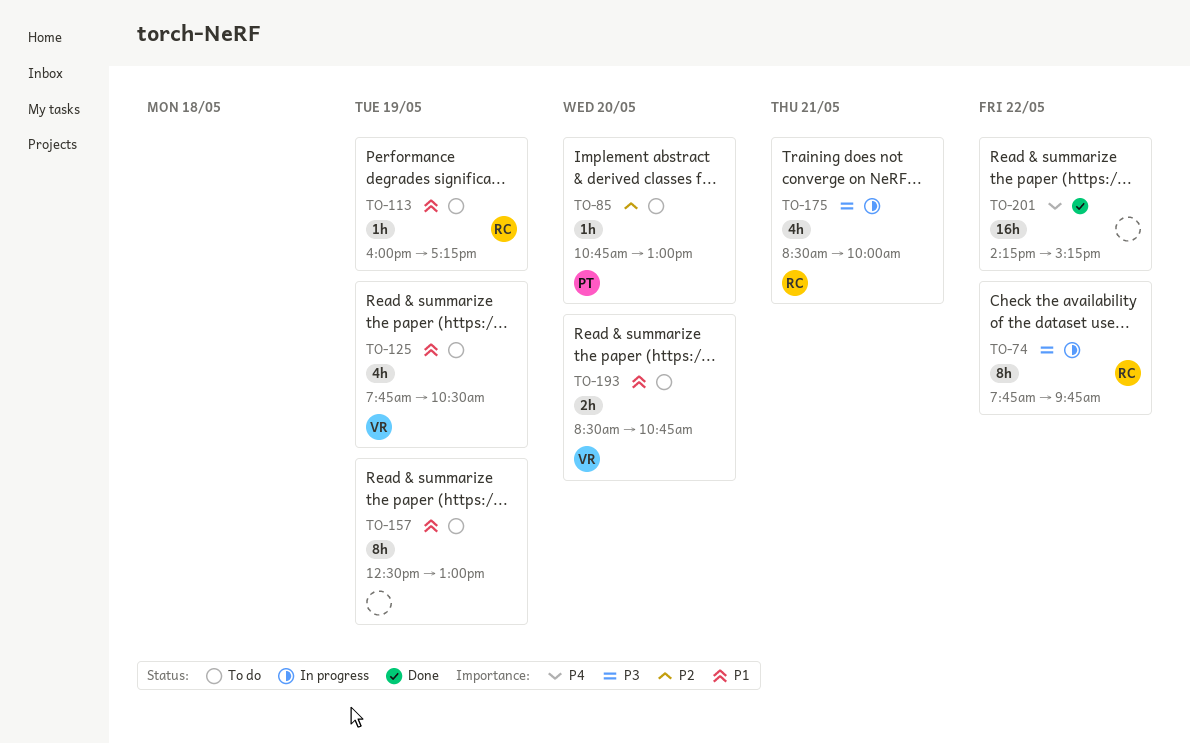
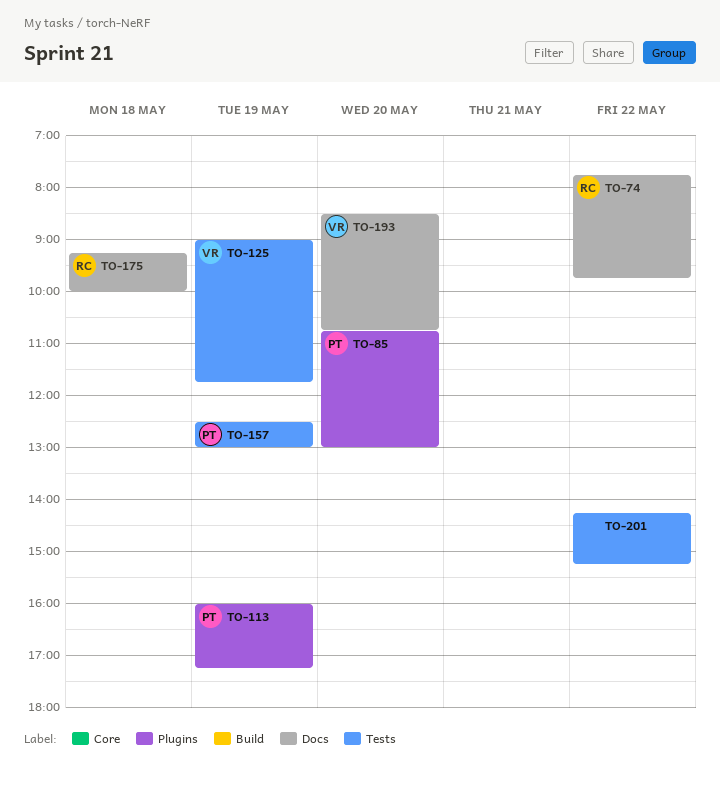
TO-113, owner: RC -> PT
TO-125, begins: 07:45 -> 09:00
TO-125, ends: 10:30 -> 11:45
TO-157, owner: none -> PT
TO-175, day: May 21 -> May 18
TO-175, begins: 08:30 -> 09:15

